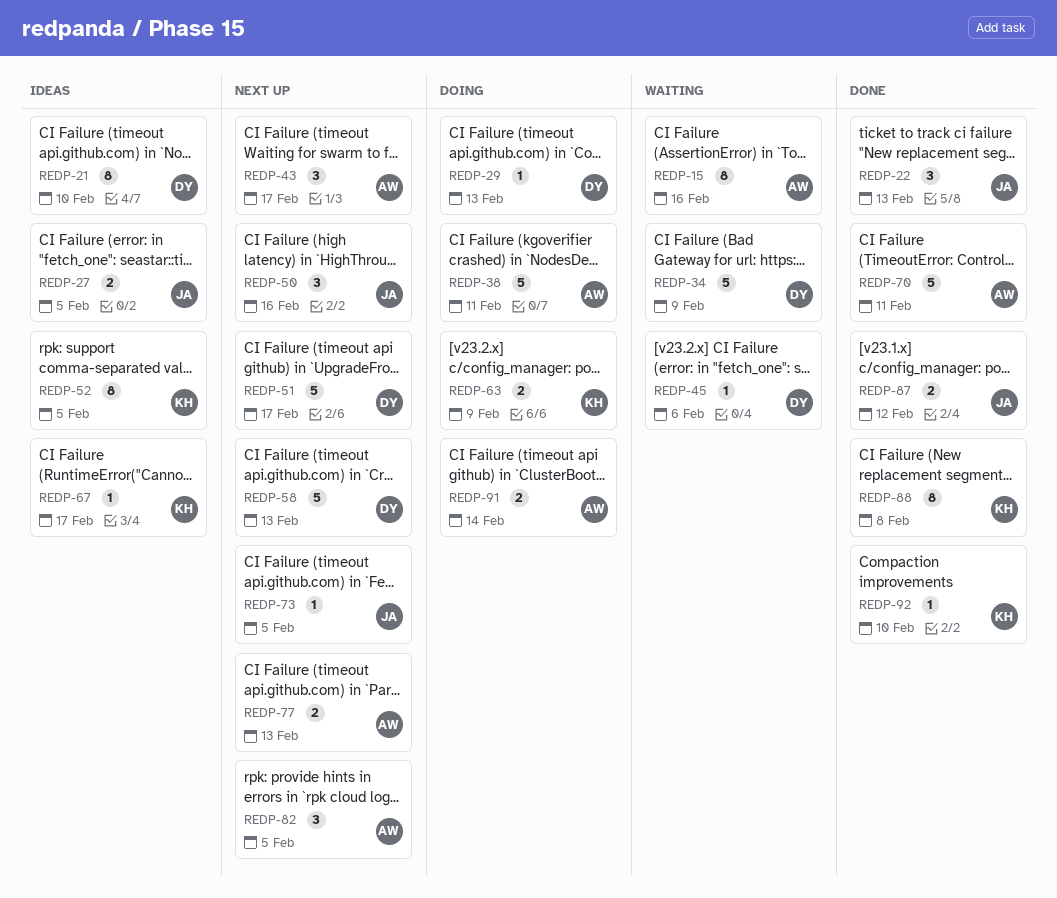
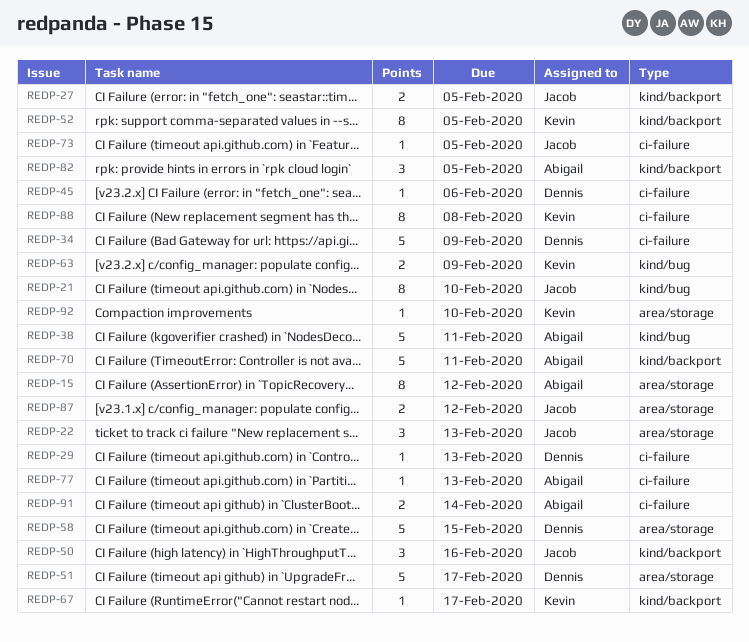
REDP-15, due: Feb 16 -> Feb 12
REDP-21, owner: Dennis -> Jacob
REDP-43: present -> none
REDP-58, due: Feb 13 -> Feb 15
REDP-77, estimate: 2 -> 1

